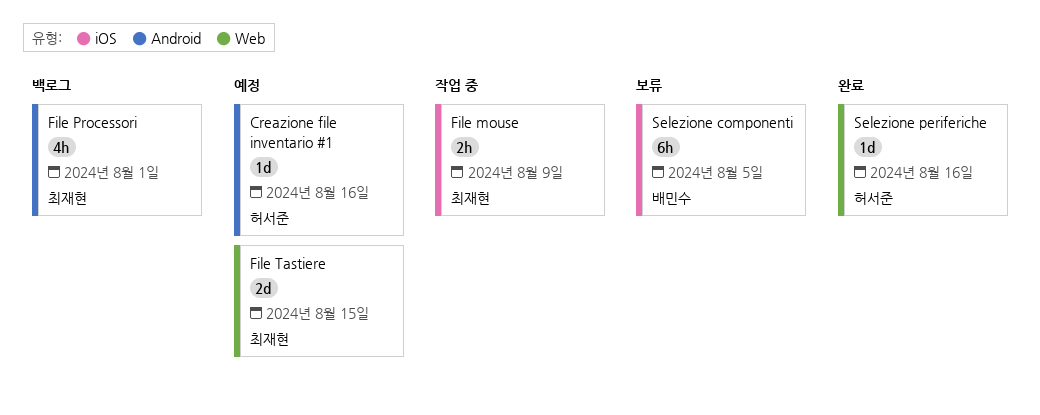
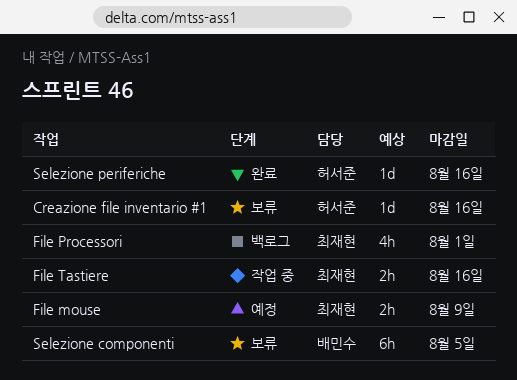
Creazione file inventario #1, status: 예정 -> 보류
File mouse, status: 작업 중 -> 예정
File Tastiere, status: 예정 -> 작업 중
File Tastiere, estimate: 2d -> 2h
File Tastiere, due: Aug 15 -> Aug 16

